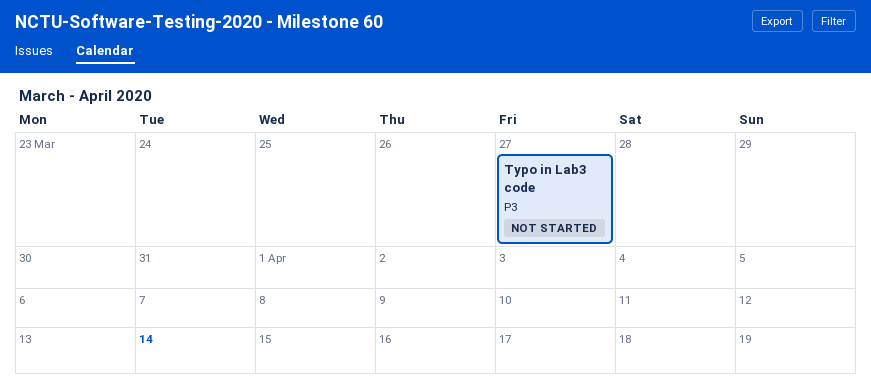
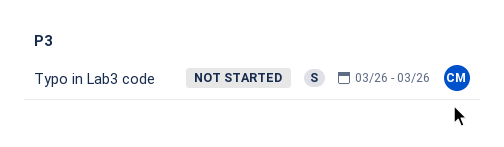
Typo in Lab3 code, due: Mar 27 -> Mar 26

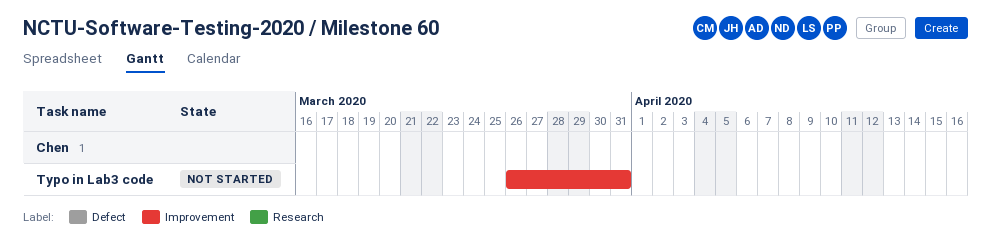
Typo in Lab3 code, due: Mar 26 -> Mar 31

